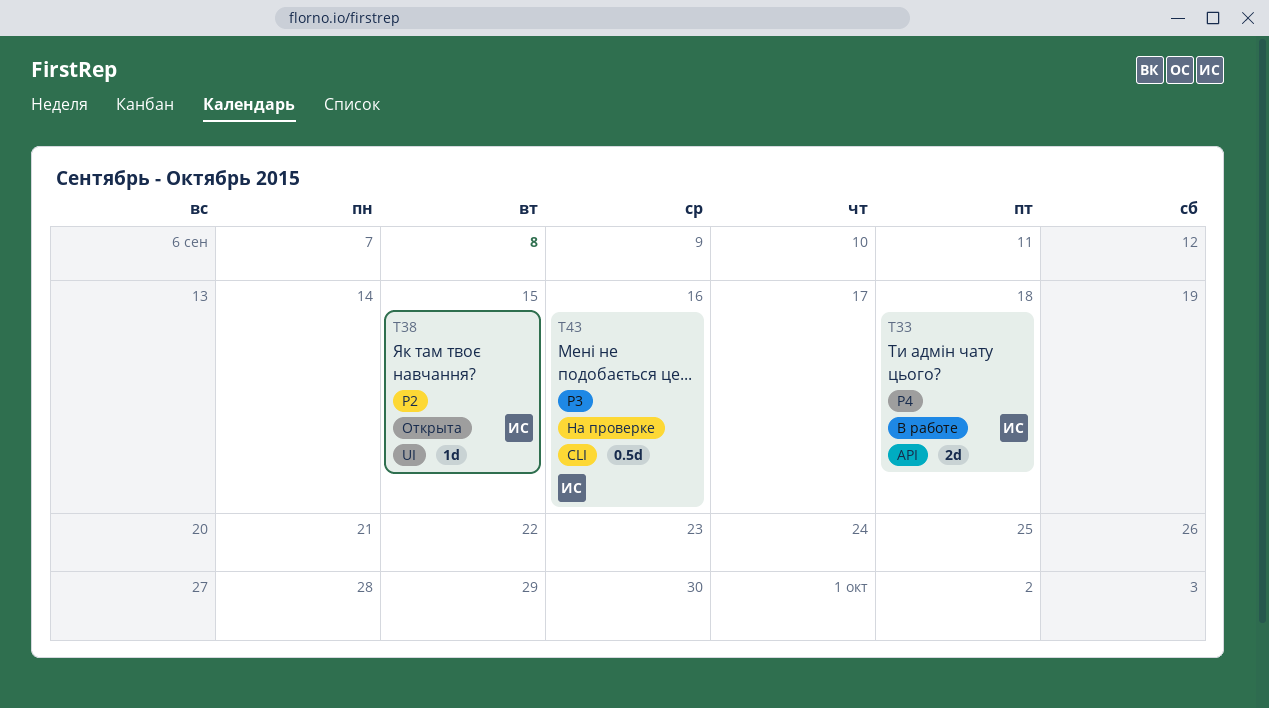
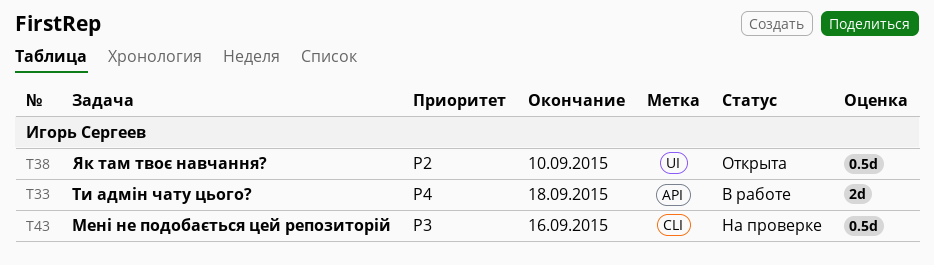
T38, estimate: 1d -> 0.5d
T38, due: Sep 15 -> Sep 10

